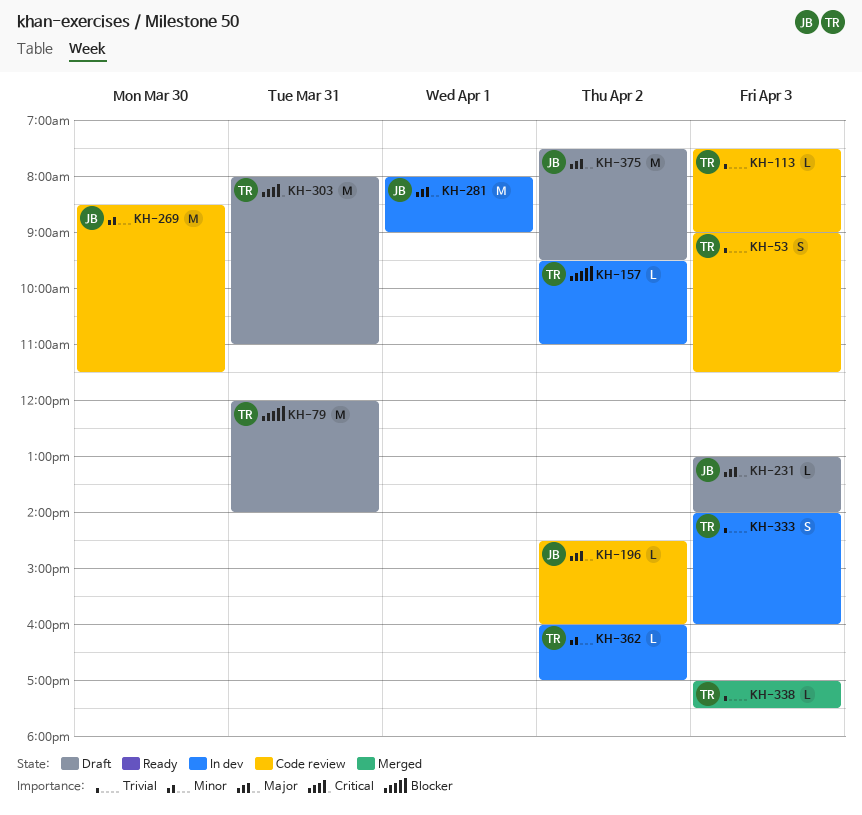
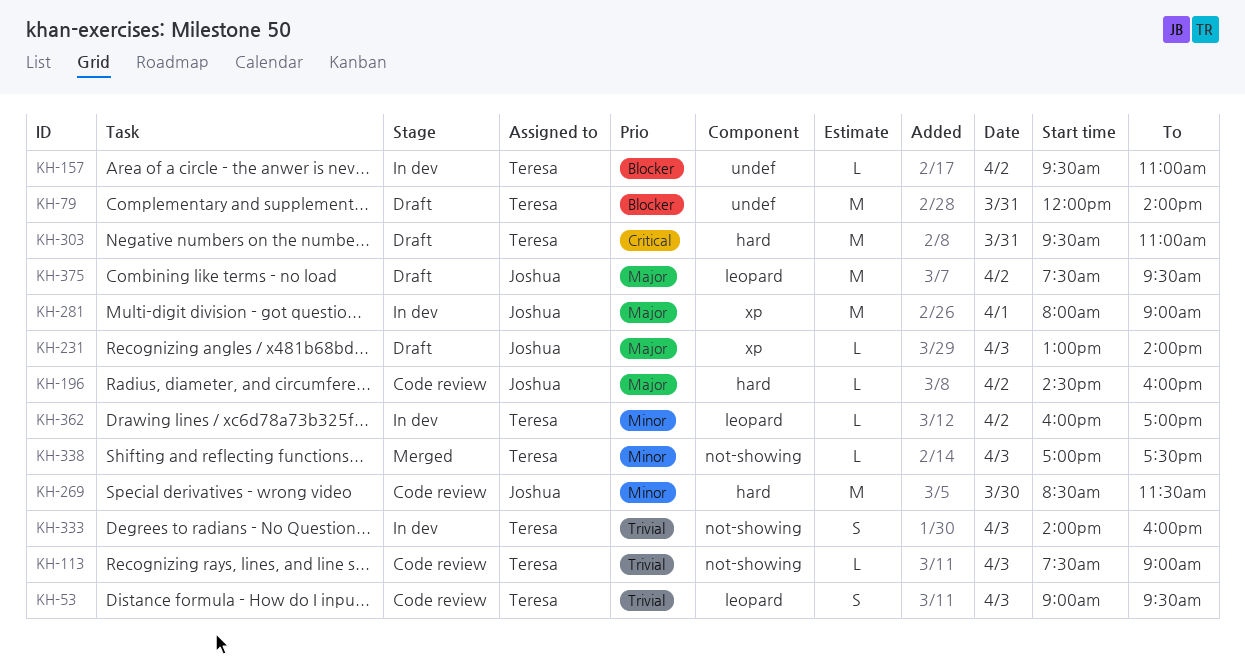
KH-53, ends: 11:30 -> 09:30
KH-303, begins: 08:00 -> 09:30
KH-338, priority: Trivial -> Minor

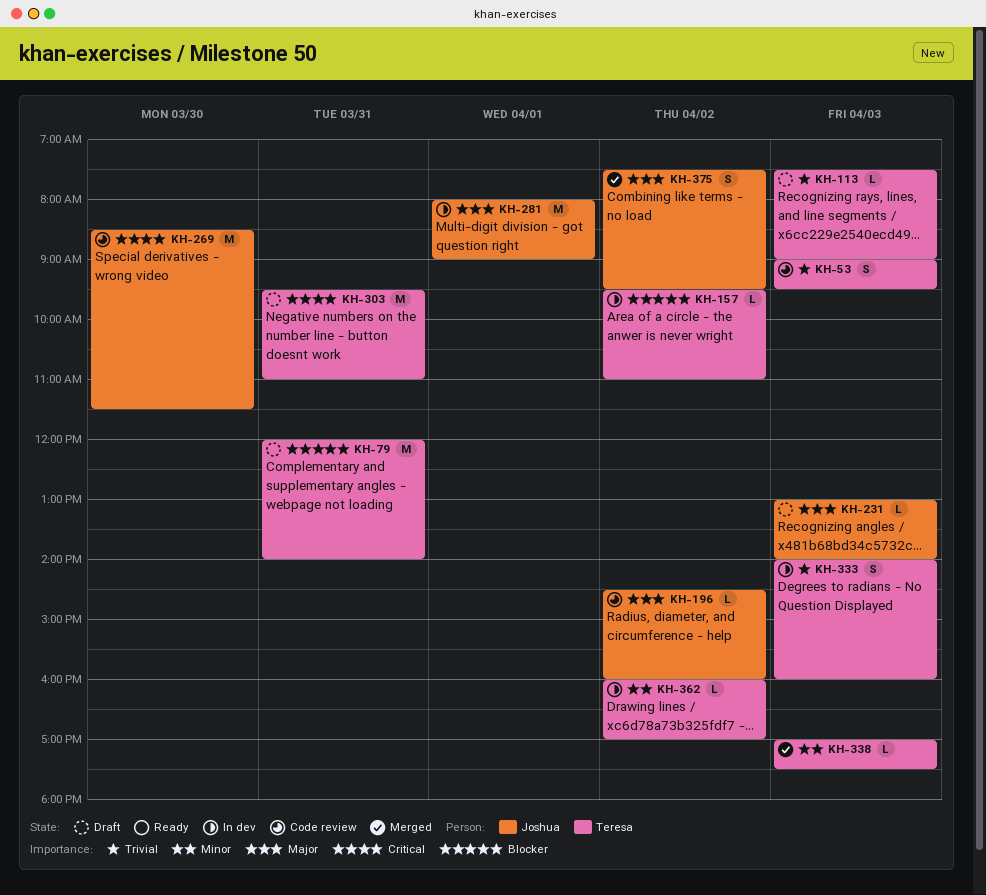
KH-113, status: Code review -> Draft
KH-269, priority: Minor -> Critical
KH-375, status: Draft -> Merged
KH-375, estimate: M -> S

